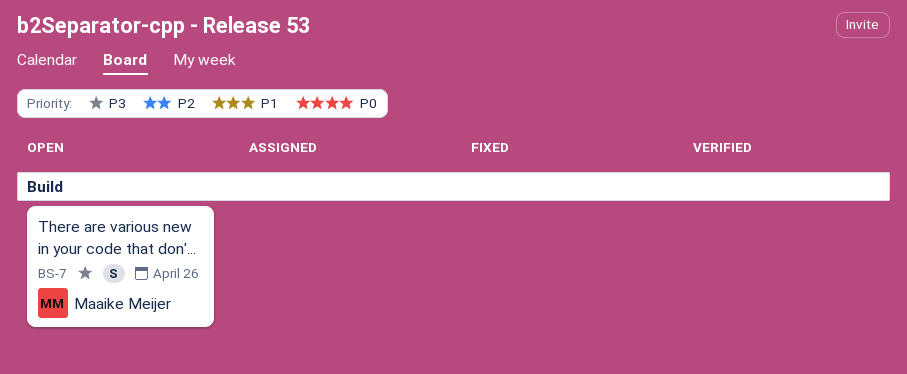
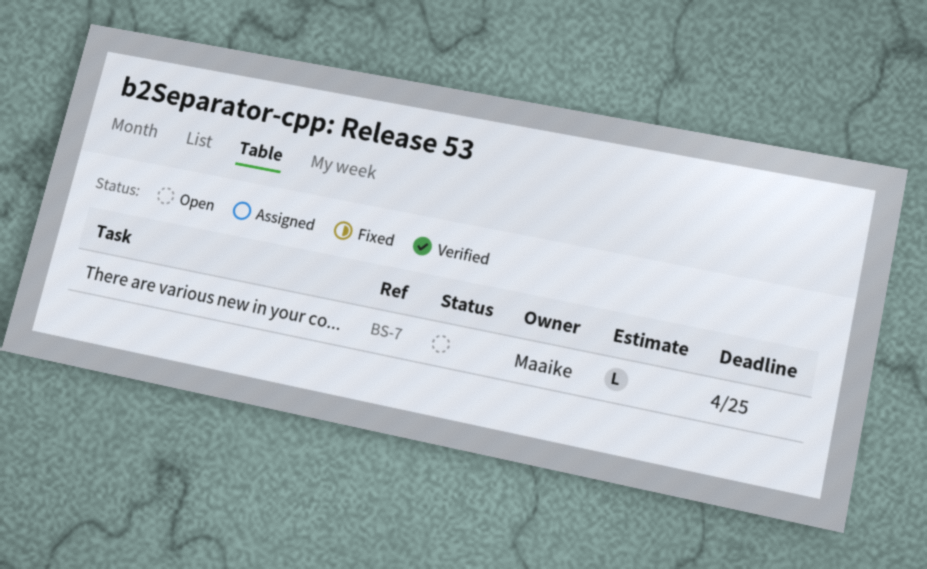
BS-7, estimate: S -> L
BS-7, due: Apr 26 -> Apr 25

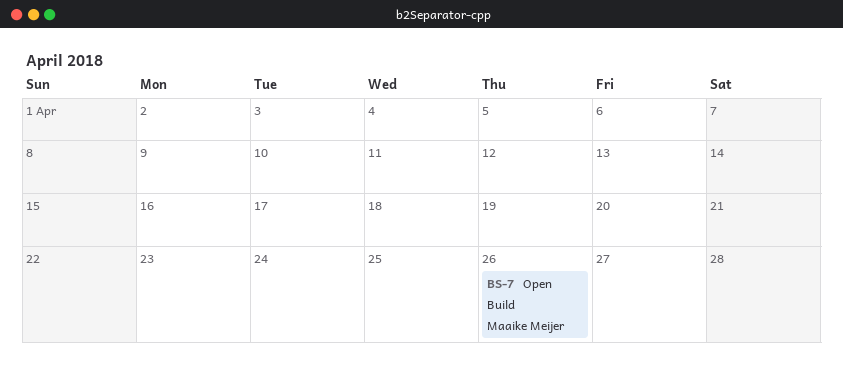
BS-7, due: Apr 25 -> Apr 26

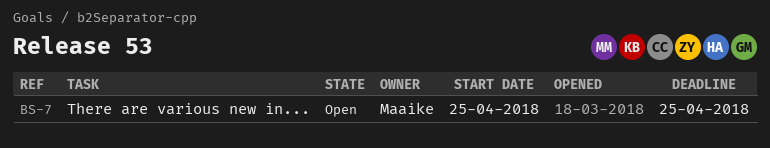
BS-7, due: Apr 26 -> Apr 25

